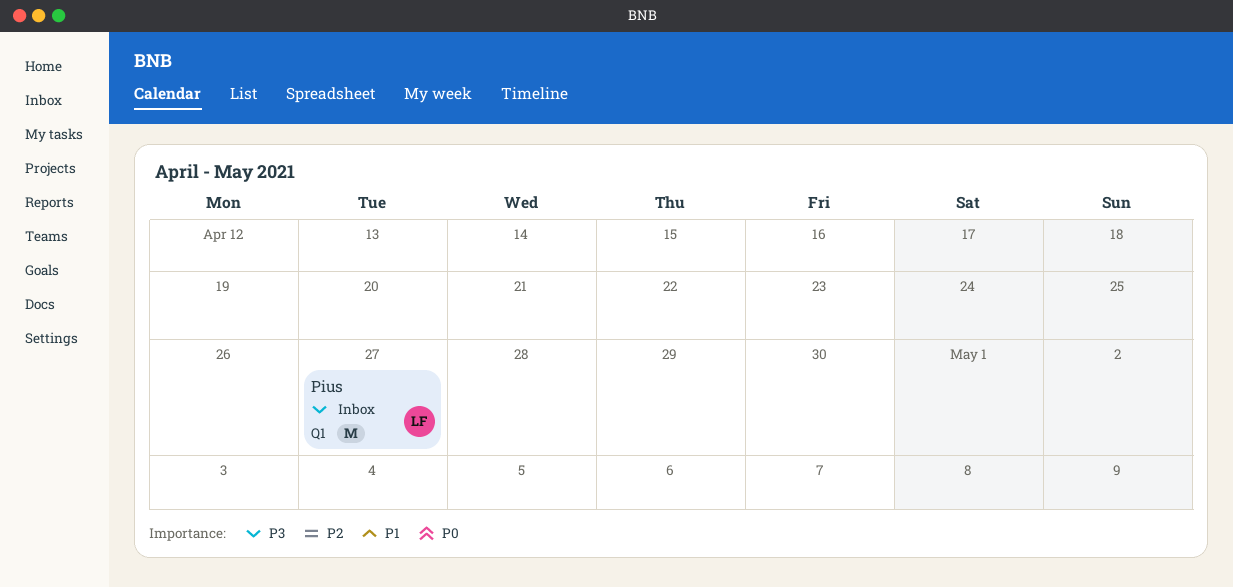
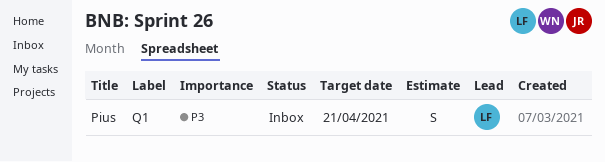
Pius, estimate: M -> S
Pius, due: Apr 27 -> Apr 21

